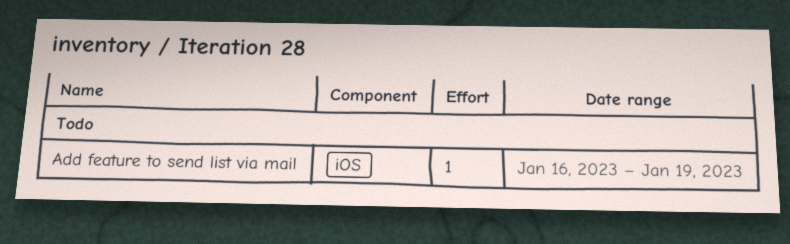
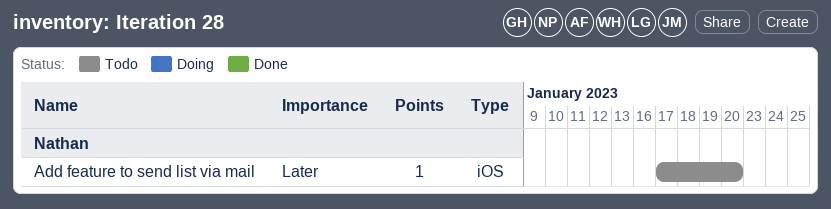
Add feature to send list via mail, start: Jan 16 -> Jan 17
Add feature to send list via mail, due: Jan 19 -> Jan 20

